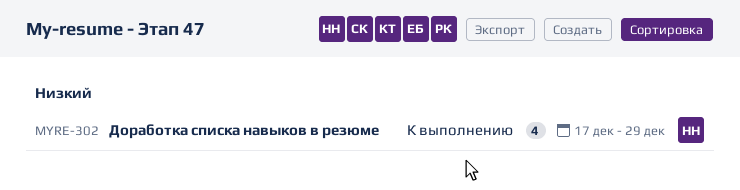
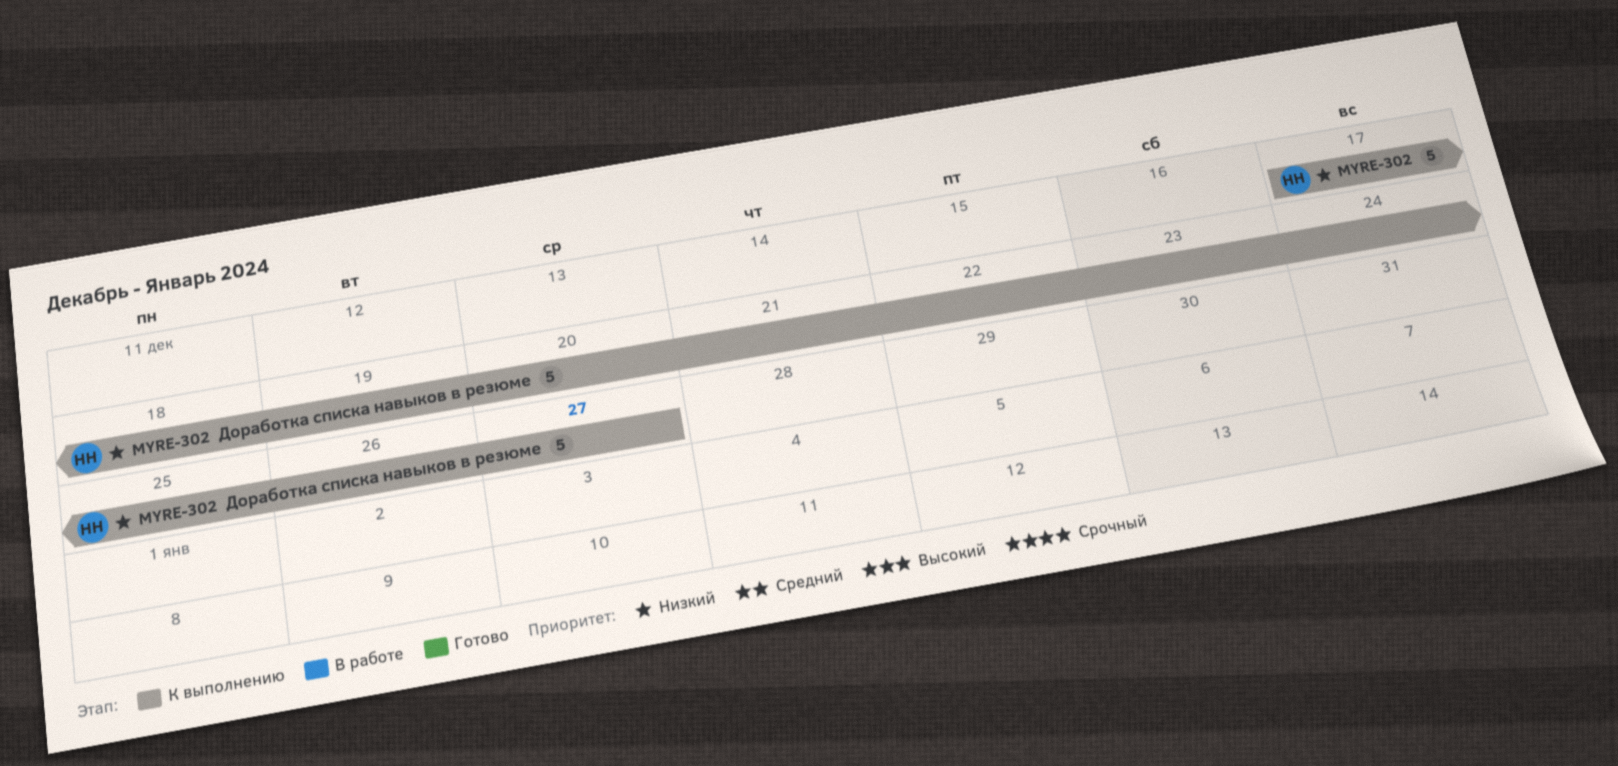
MYRE-302, estimate: 4 -> 5
MYRE-302, due: Dec 29 -> Dec 27

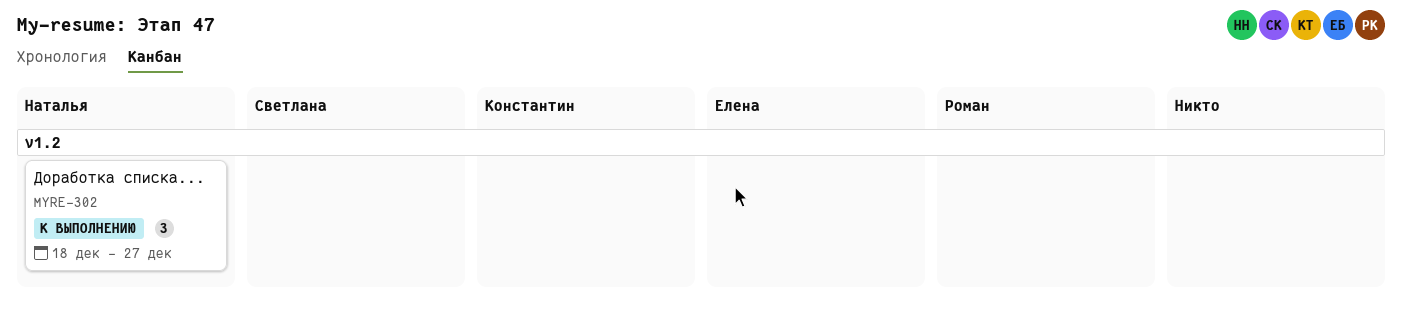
MYRE-302, estimate: 5 -> 3
MYRE-302, start: Dec 17 -> Dec 18

